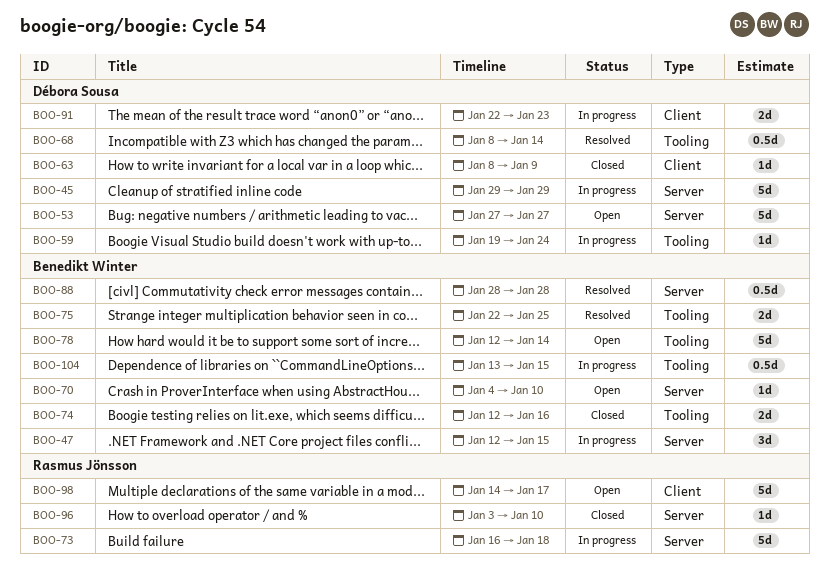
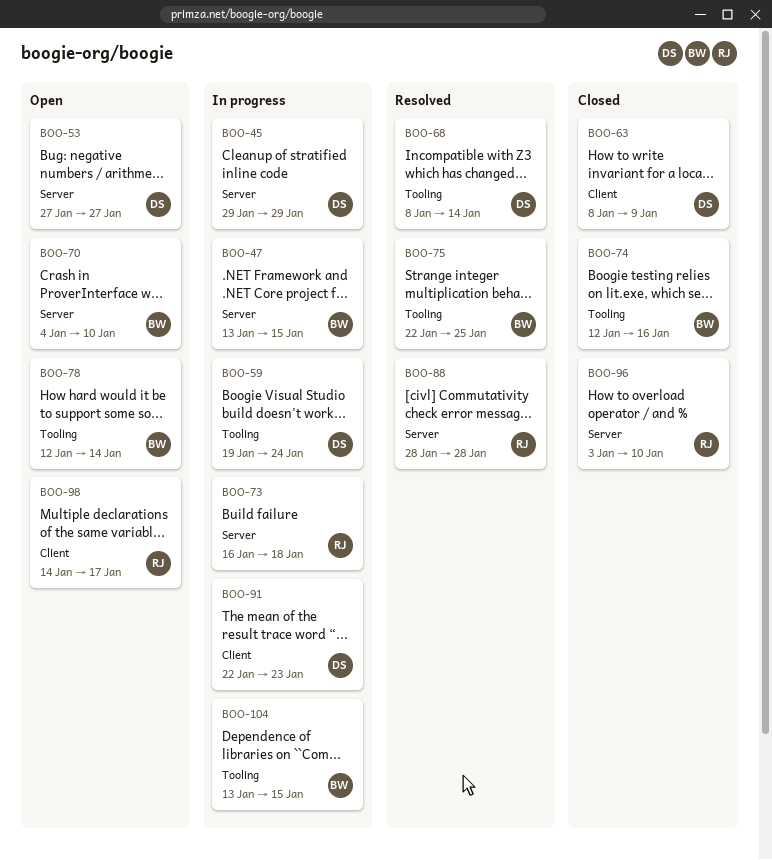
BOO-47, start: Jan 12 -> Jan 13
BOO-88, owner: Benedikt Winter -> Rasmus Jönsson

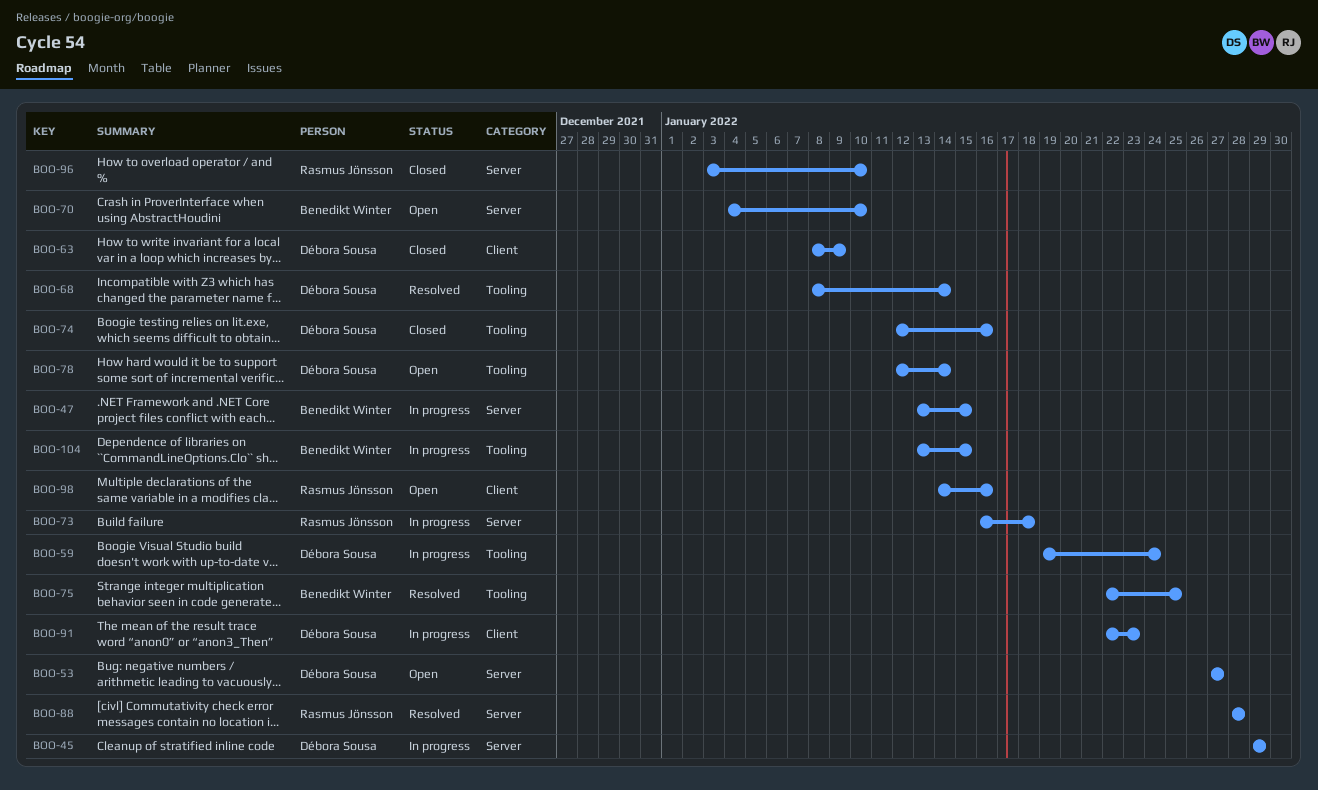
BOO-74, owner: Benedikt Winter -> Débora Sousa
BOO-78, owner: Benedikt Winter -> Débora Sousa
BOO-98, due: Jan 17 -> Jan 16

